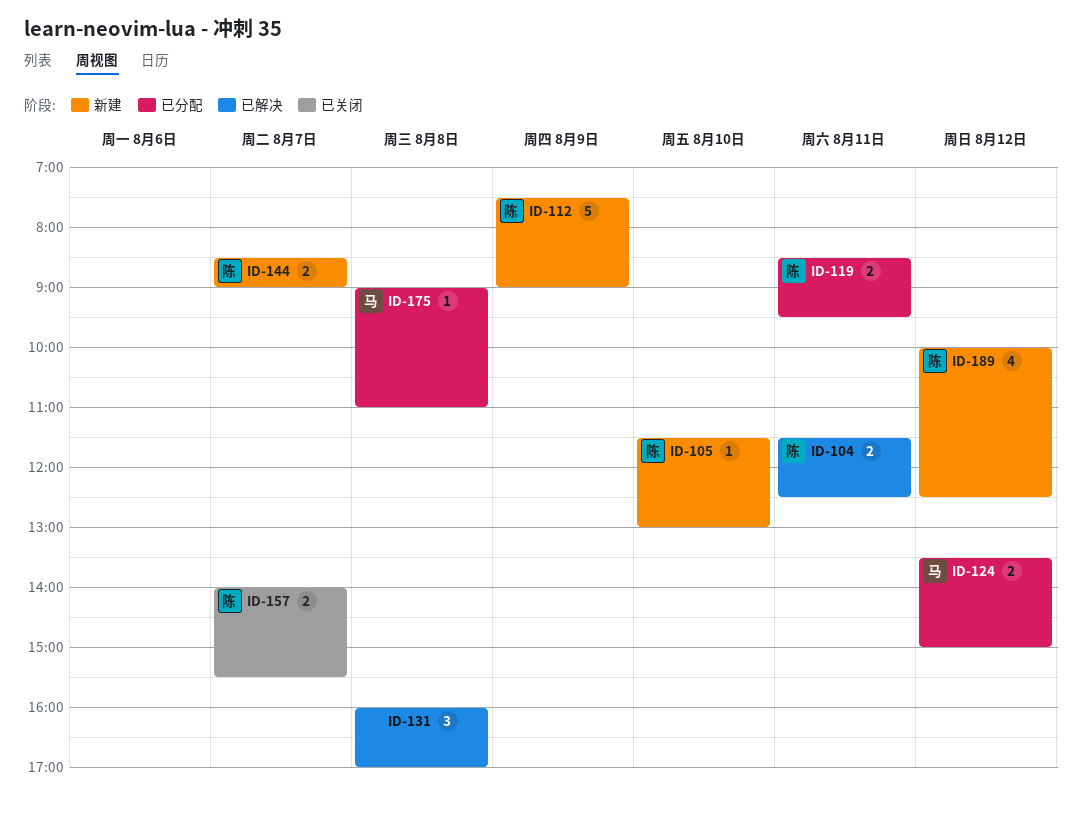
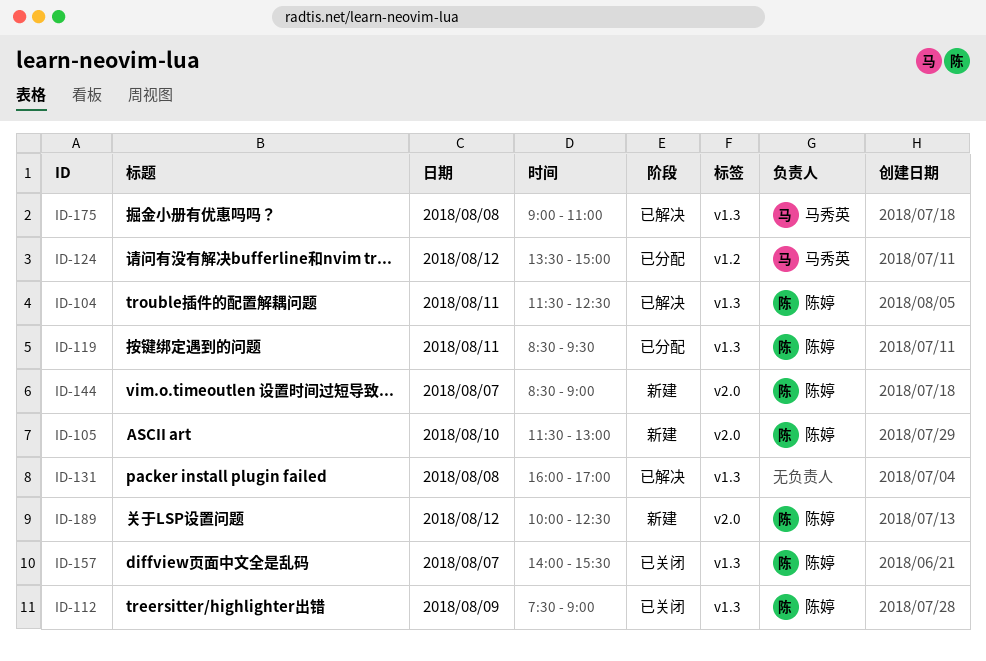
ID-112, status: 新建 -> 已关闭
ID-175, status: 已分配 -> 已解决

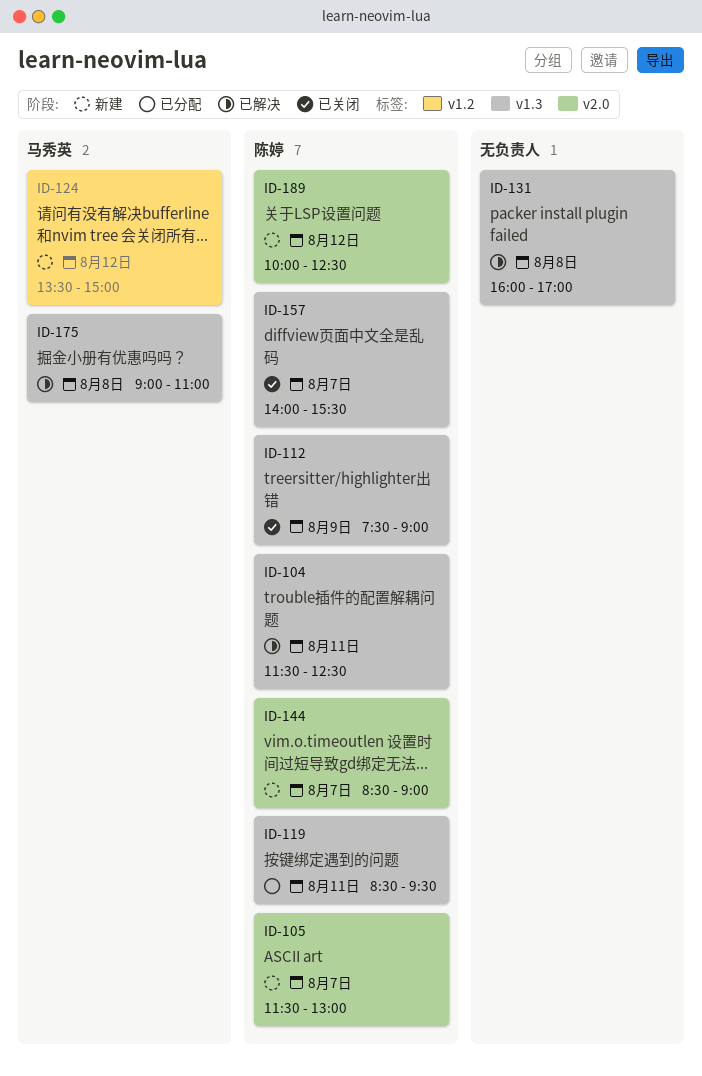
ID-105, day: Aug 10 -> Aug 7
ID-124, status: 已分配 -> 新建

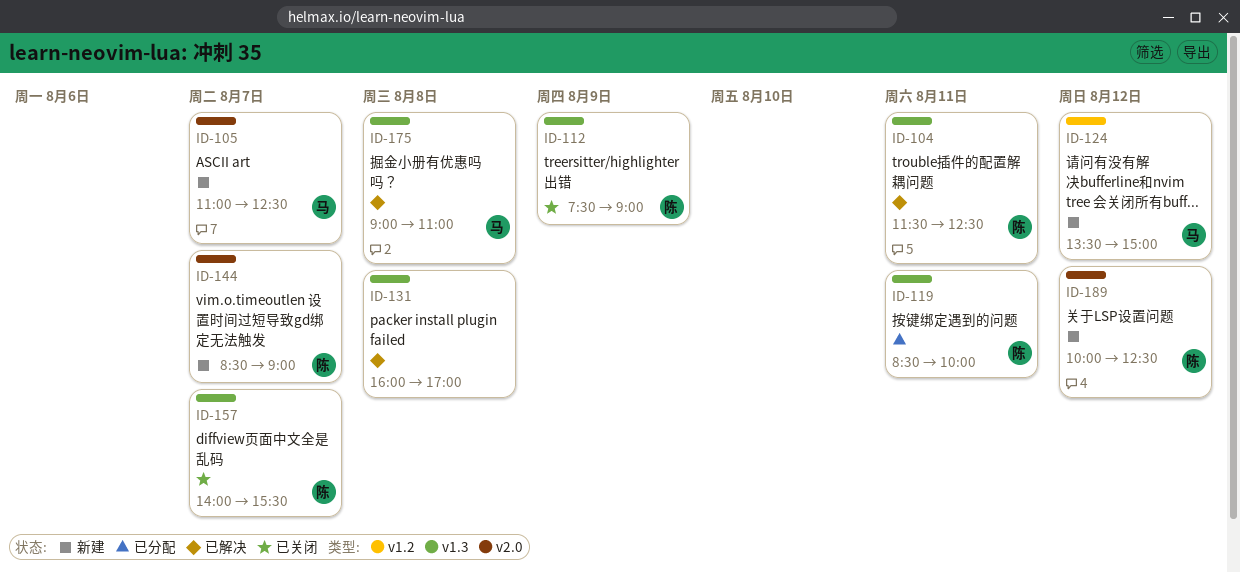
ID-105, owner: 陈婷 -> 马秀英
ID-105, begins: 11:30 -> 11:00
ID-105, ends: 13:00 -> 12:30
ID-119, ends: 09:30 -> 10:00

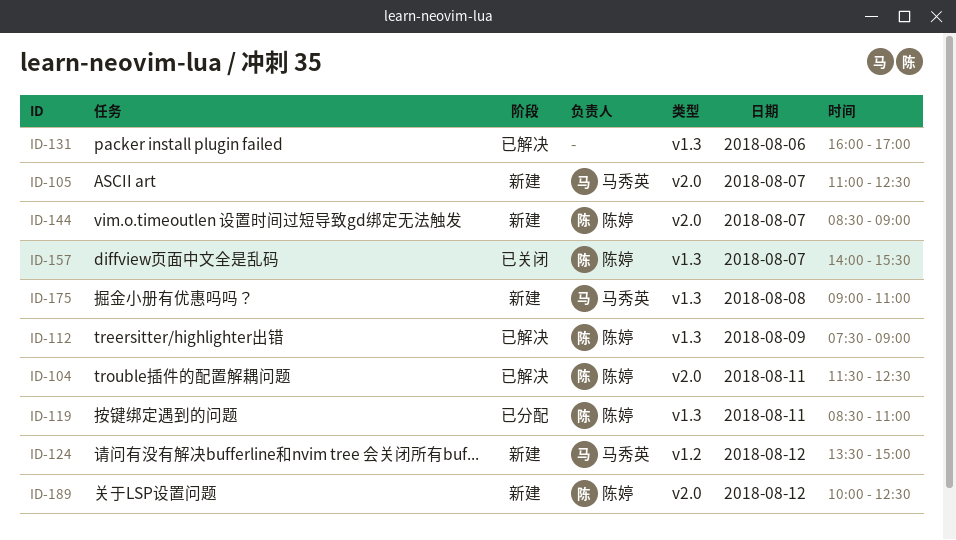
ID-104, label: v1.3 -> v2.0
ID-112, status: 已关闭 -> 已解决
ID-119, ends: 10:00 -> 11:00
ID-131, day: Aug 8 -> Aug 6
ID-175, status: 已解决 -> 新建

